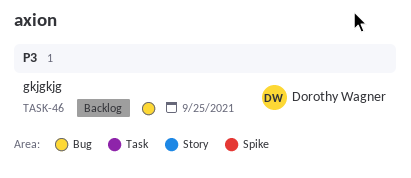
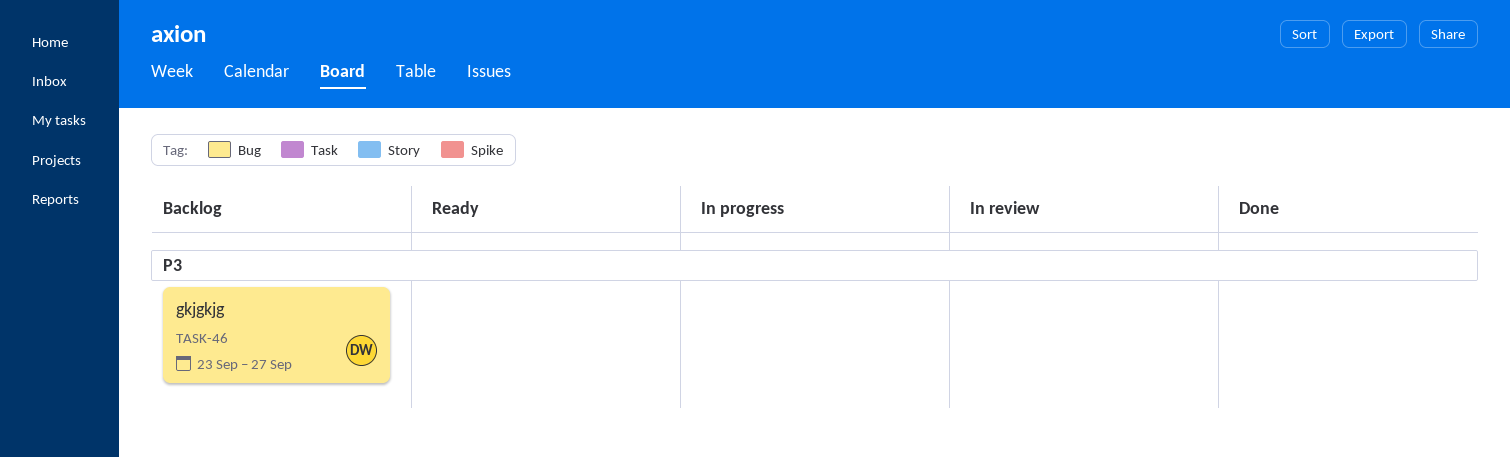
TASK-46, due: Sep 25 -> Sep 27

